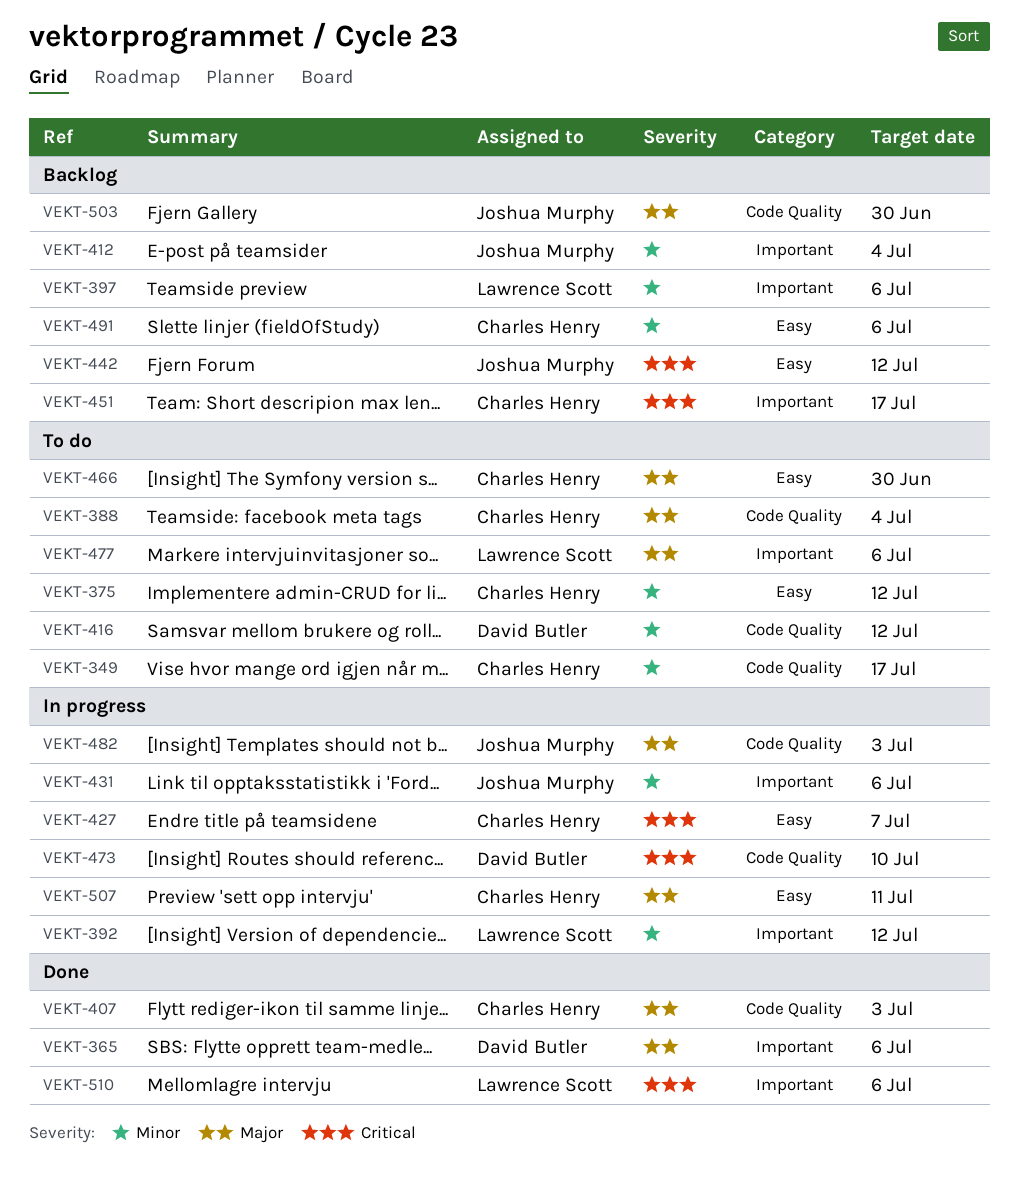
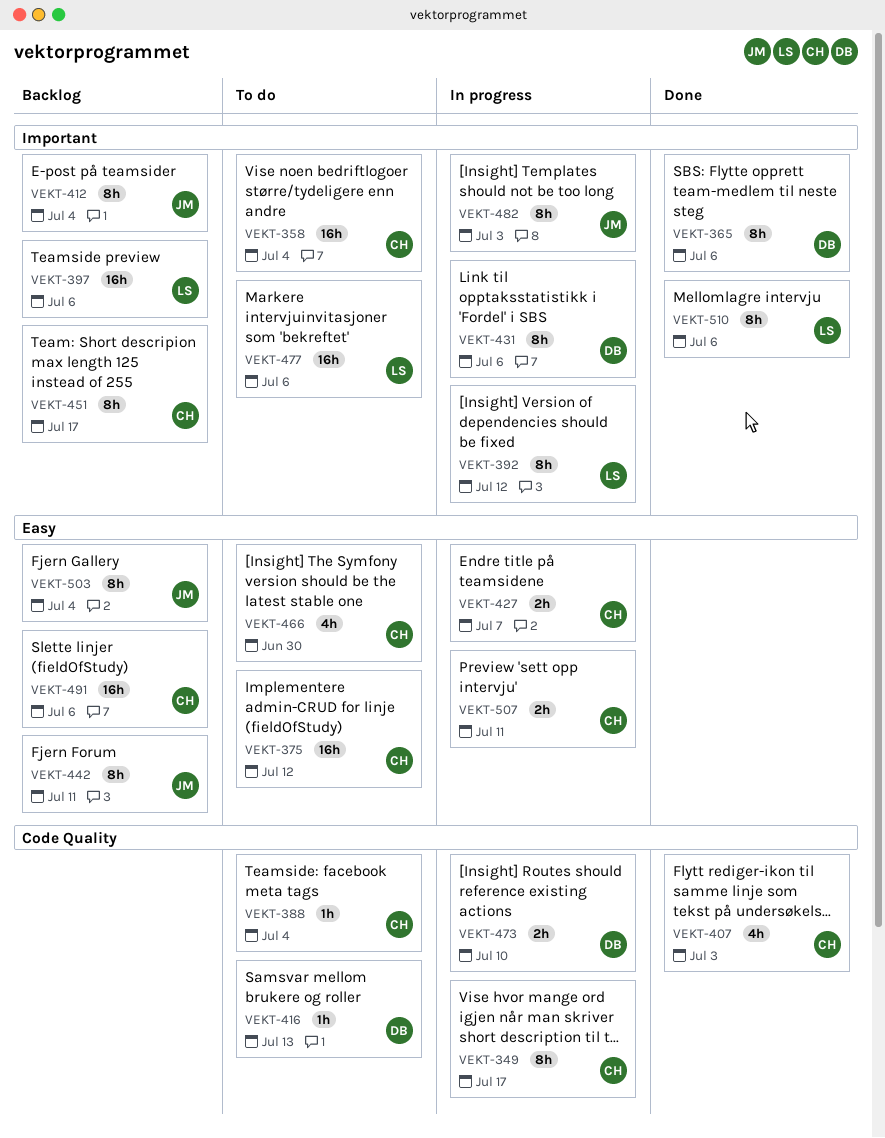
VEKT-349, status: To do -> In progress
VEKT-358: none -> present
VEKT-416, due: Jul 12 -> Jul 13
VEKT-431, owner: Joshua Murphy -> David Butler
VEKT-442, due: Jul 12 -> Jul 11
VEKT-482, label: Code Quality -> Important
VEKT-503, label: Code Quality -> Easy
VEKT-503, due: Jun 30 -> Jul 4

